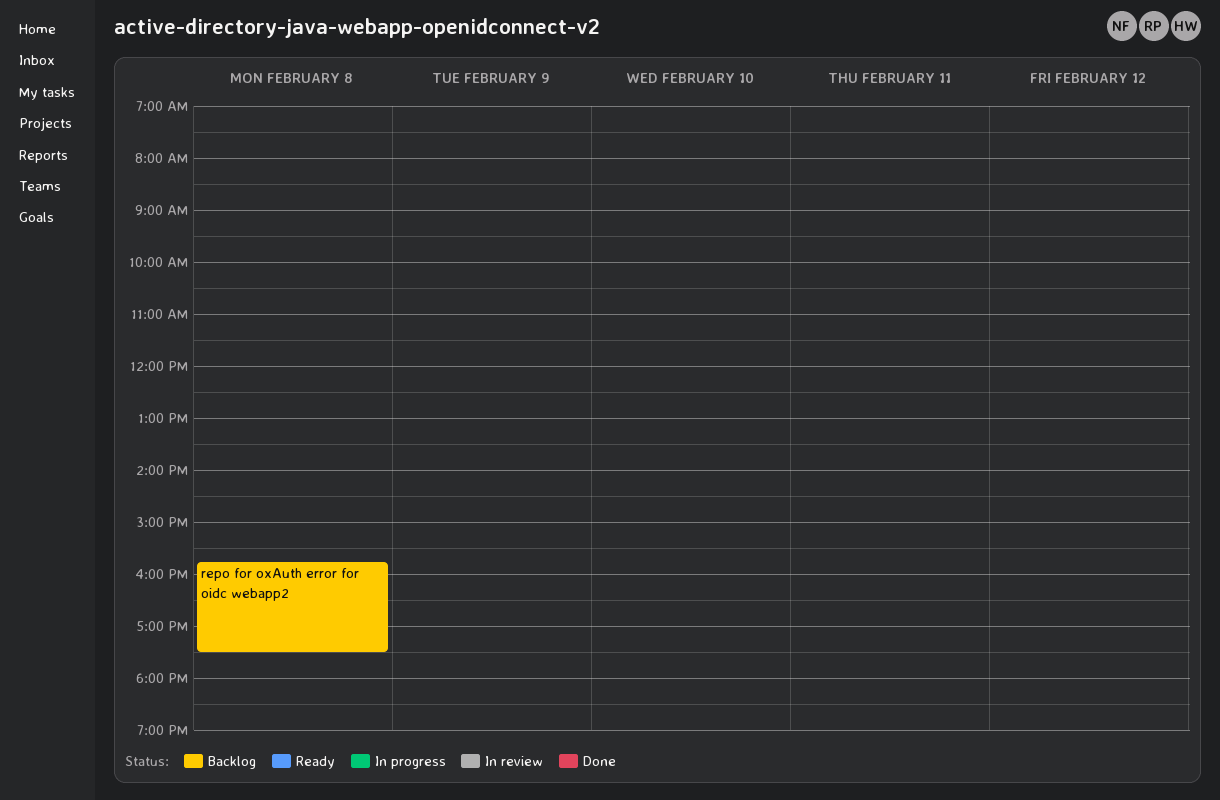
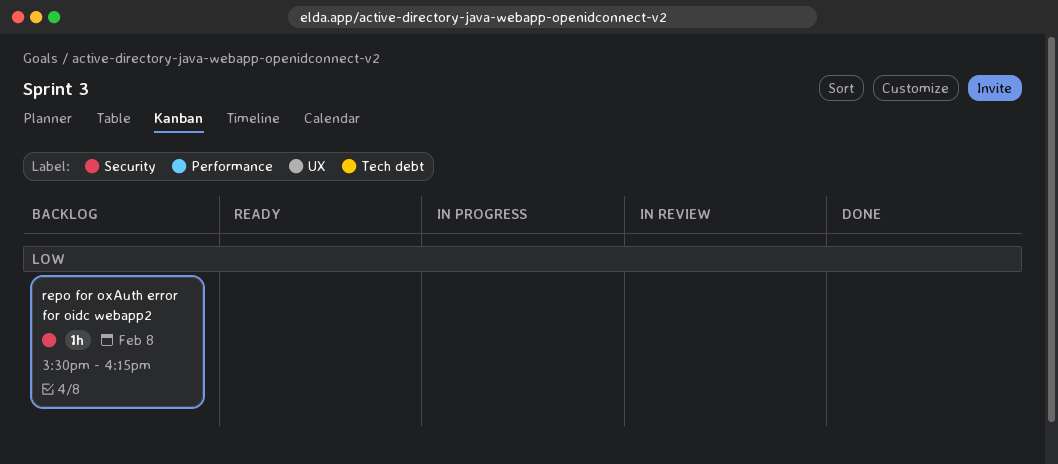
repo for oxAuth error for oidc webapp2, begins: 15:45 -> 15:30
repo for oxAuth error for oidc webapp2, ends: 17:30 -> 16:15

